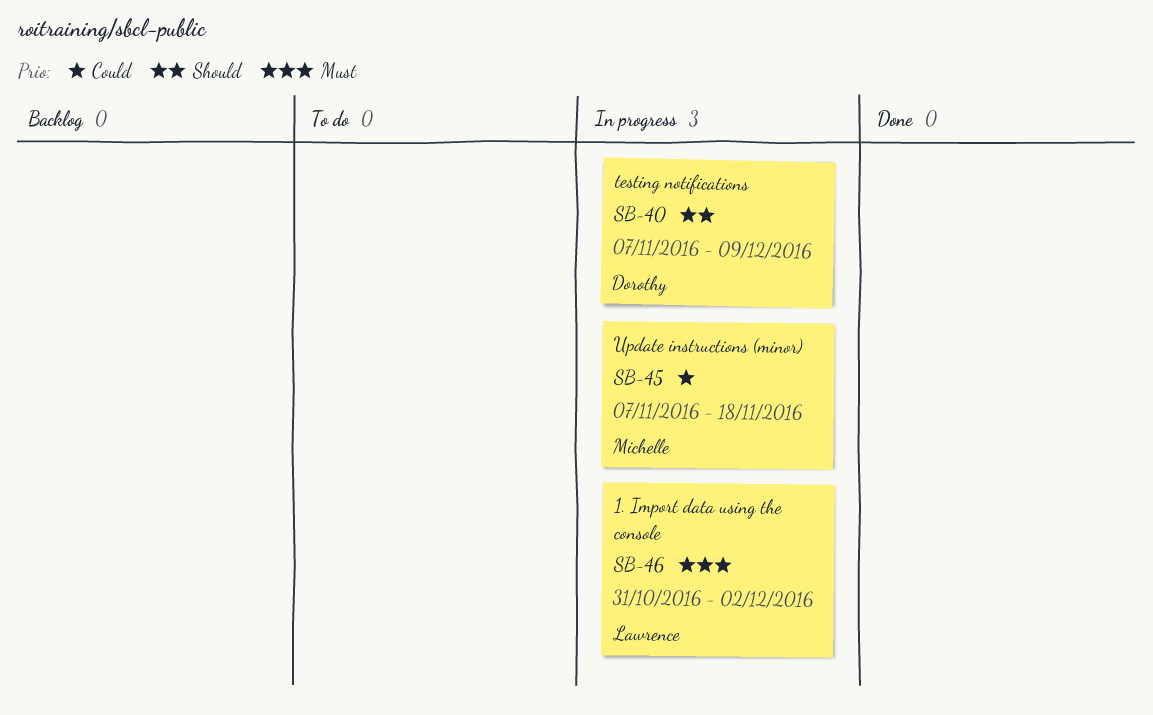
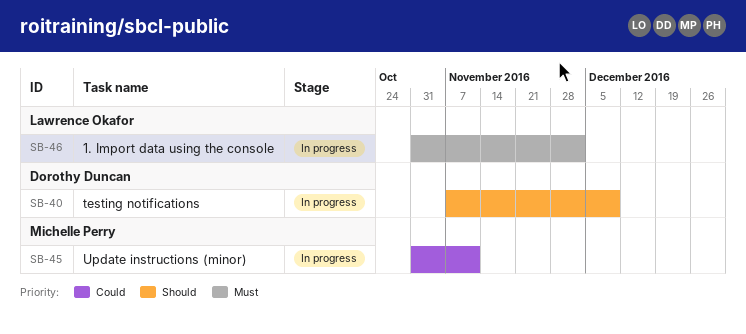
SB-45, start: Nov 7 -> Oct 31
SB-45, due: Nov 18 -> Nov 11

